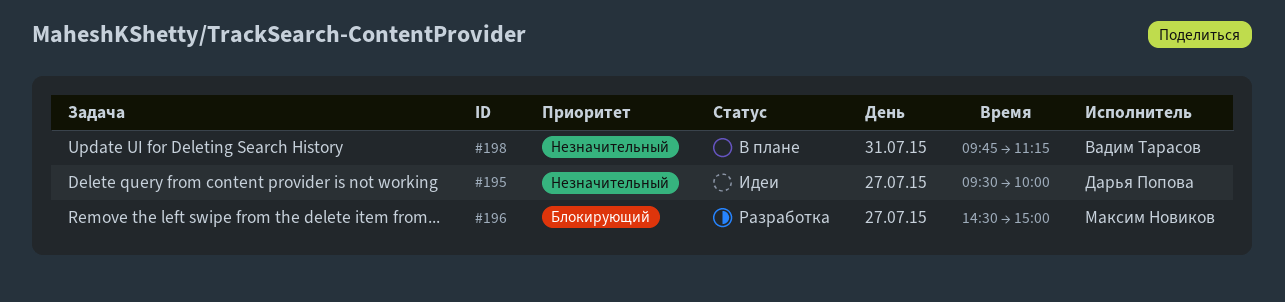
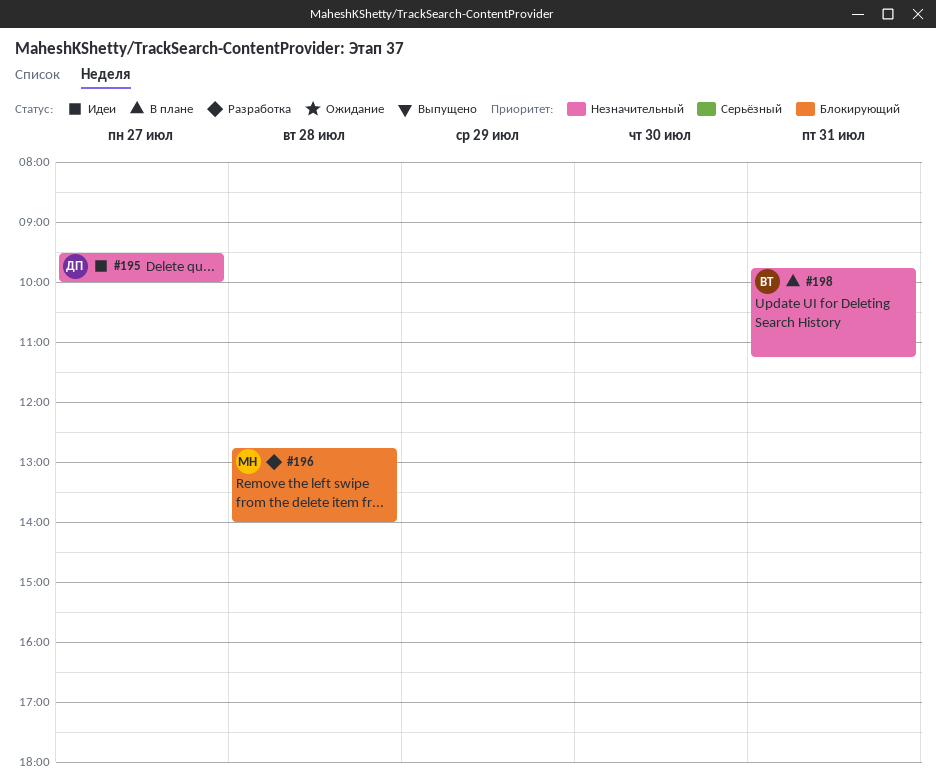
#196, day: Jul 27 -> Jul 28
#196, begins: 14:30 -> 12:45
#196, ends: 15:00 -> 14:00

